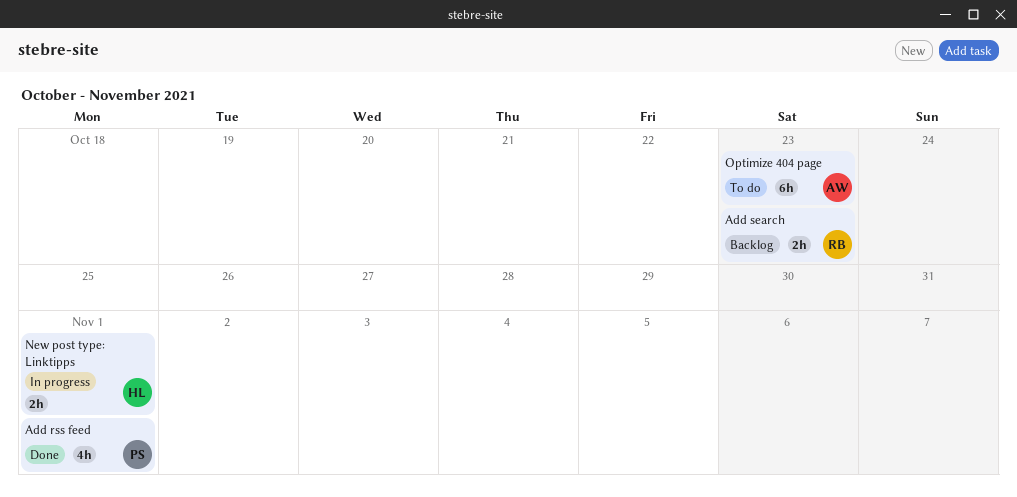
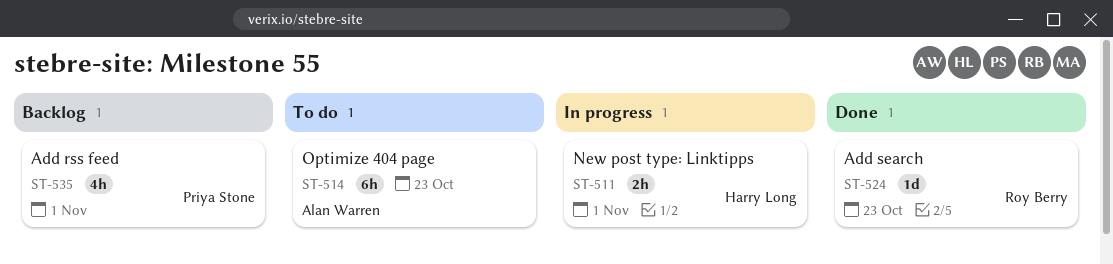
Add rss feed, status: Done -> Backlog
Add search, status: Backlog -> Done
Add search, estimate: 2h -> 1d

